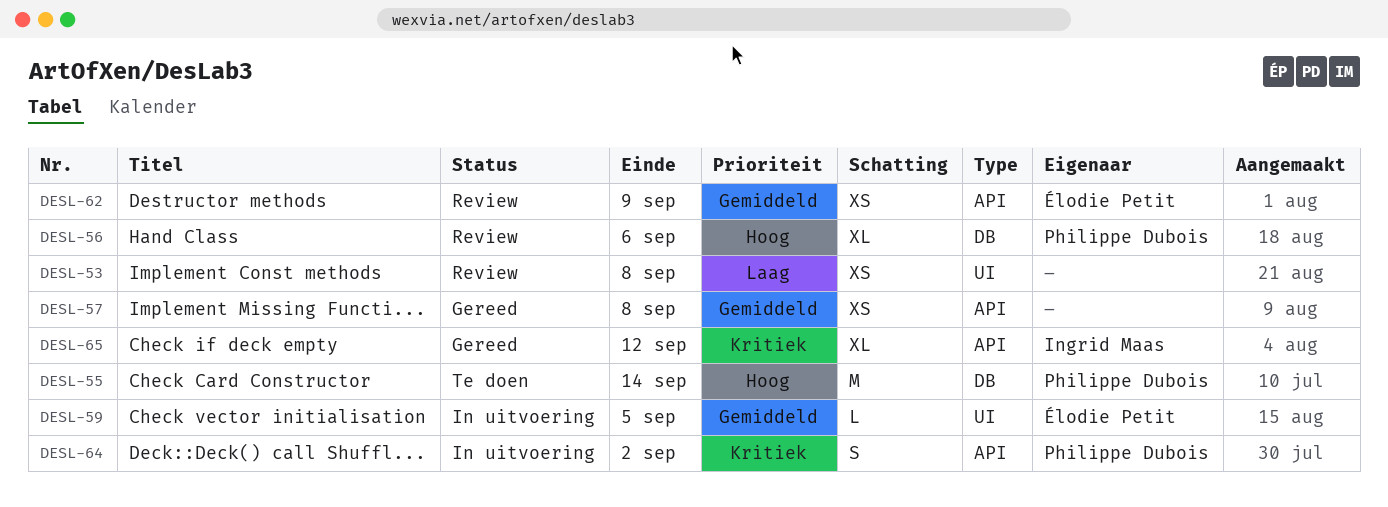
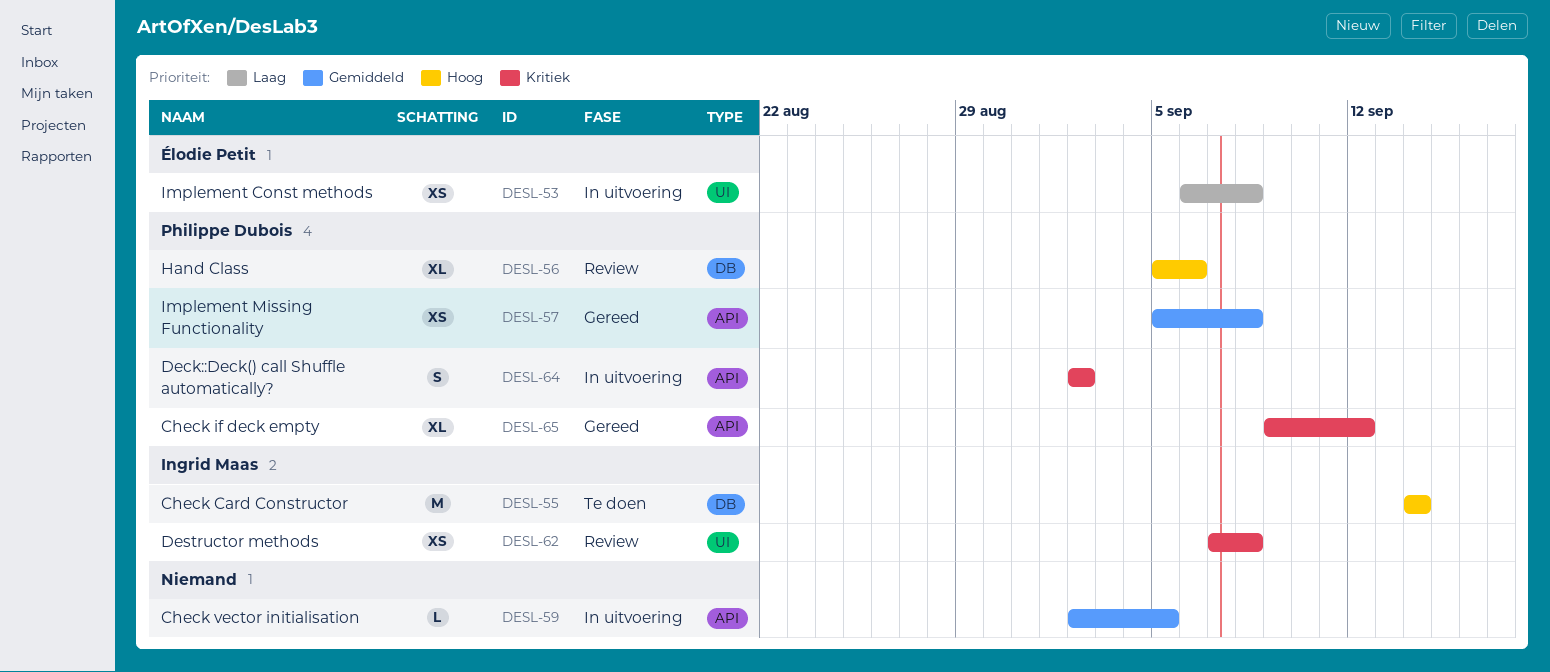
DESL-53, status: Review -> In uitvoering
DESL-53, owner: none -> Élodie Petit
DESL-55, owner: Philippe Dubois -> Ingrid Maas
DESL-57, owner: none -> Philippe Dubois
DESL-59, owner: Élodie Petit -> none
DESL-59, label: UI -> API
DESL-62, owner: Élodie Petit -> Ingrid Maas
DESL-62, priority: Gemiddeld -> Kritiek
DESL-62, label: API -> UI
DESL-62, due: Sep 9 -> Sep 8
DESL-65, owner: Ingrid Maas -> Philippe Dubois

